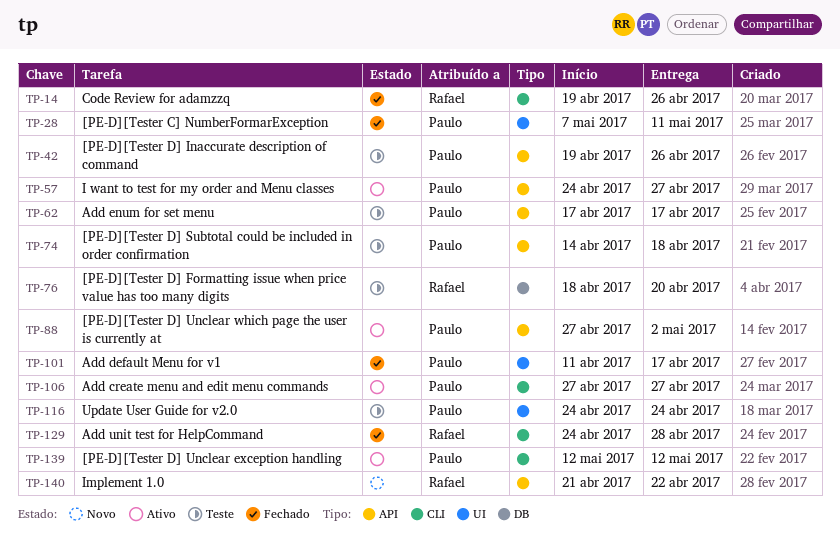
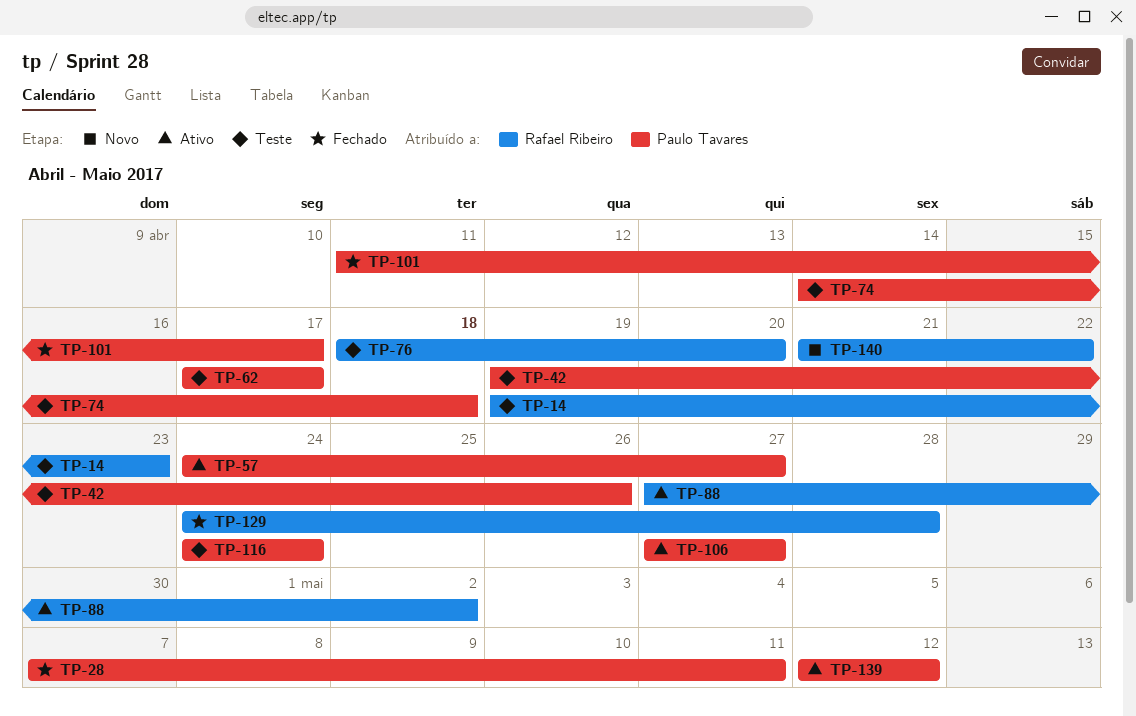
TP-14, status: Fechado -> Teste
TP-14, due: Apr 26 -> Apr 23
TP-88, owner: Paulo Tavares -> Rafael Ribeiro

